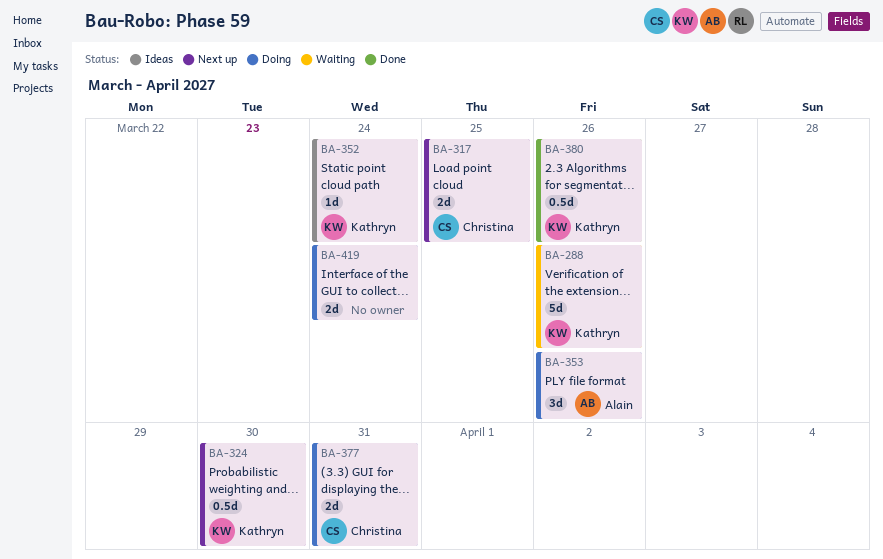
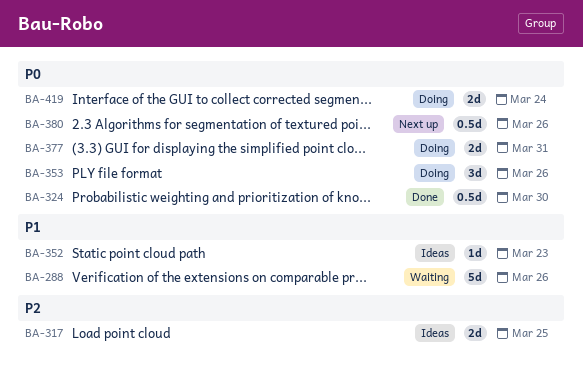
BA-317, status: Next up -> Ideas
BA-324, status: Next up -> Done
BA-352, due: Mar 24 -> Mar 23
BA-380, status: Done -> Next up

